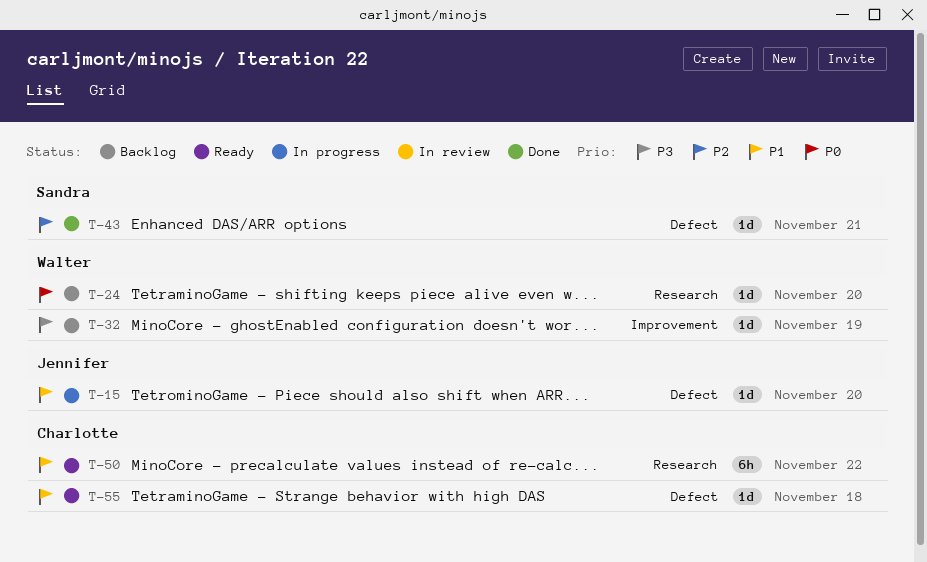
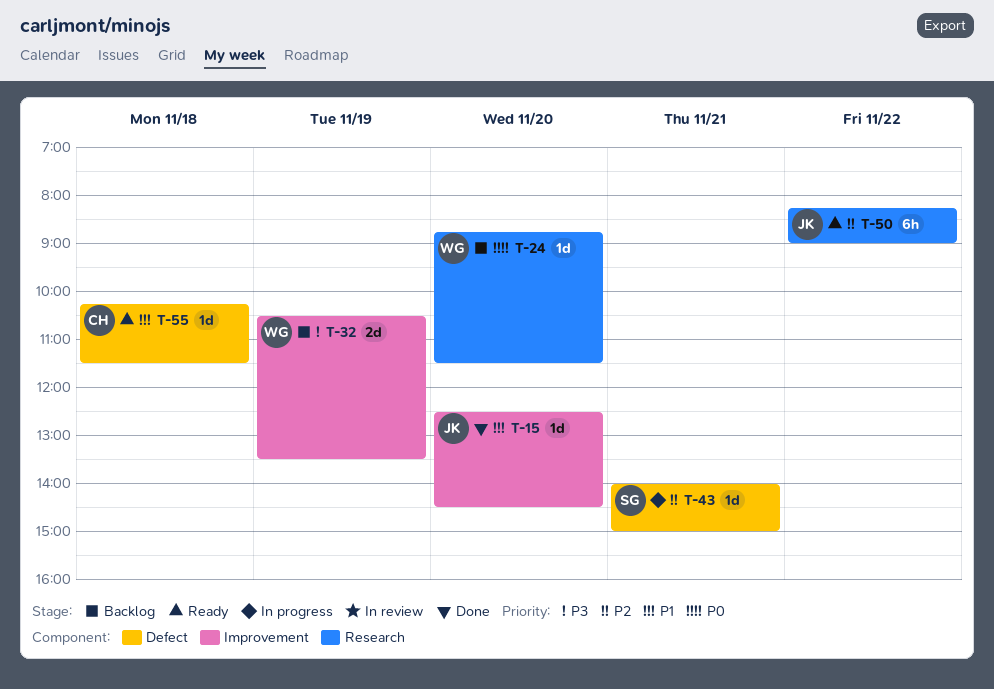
T-15, status: In progress -> Done
T-15, label: Defect -> Improvement
T-32, estimate: 1d -> 2d
T-43, status: Done -> In progress
T-50, owner: Charlotte -> Jennifer
T-50, priority: P1 -> P2

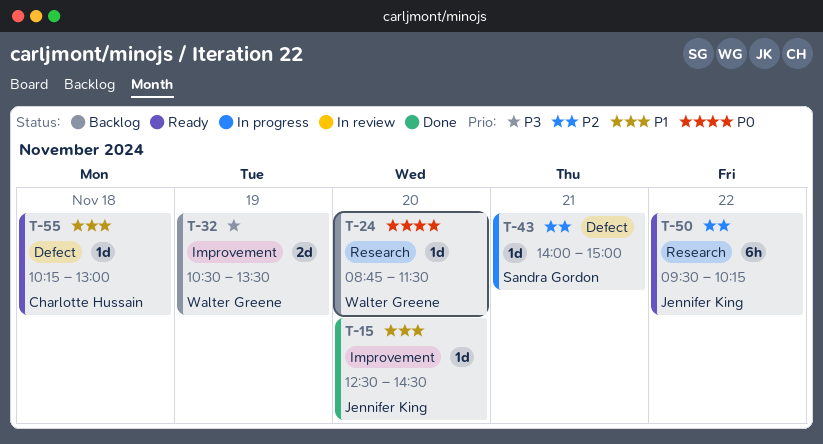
T-50, begins: 08:15 -> 09:30
T-50, ends: 09:00 -> 10:15
T-55, ends: 11:30 -> 13:00

